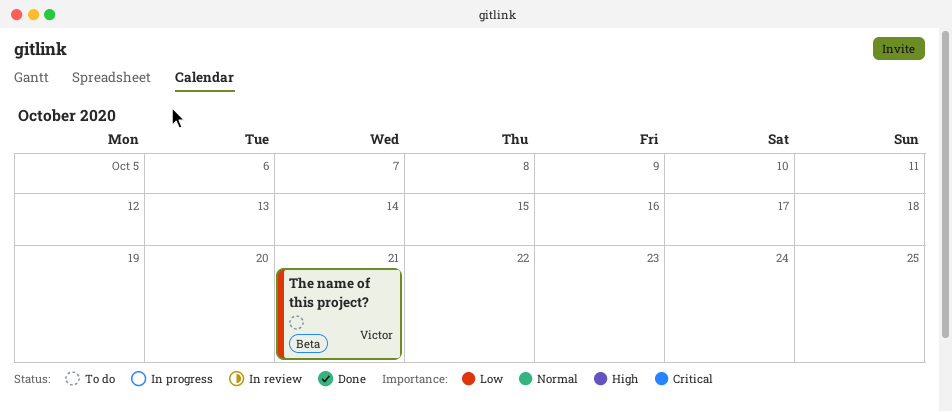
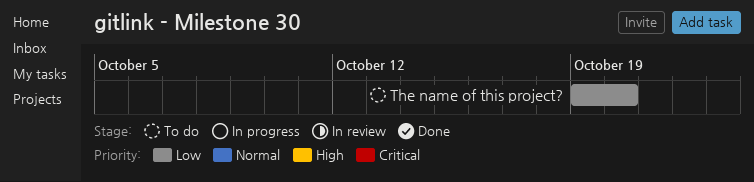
The name of this project?, due: Oct 21 -> Oct 20

